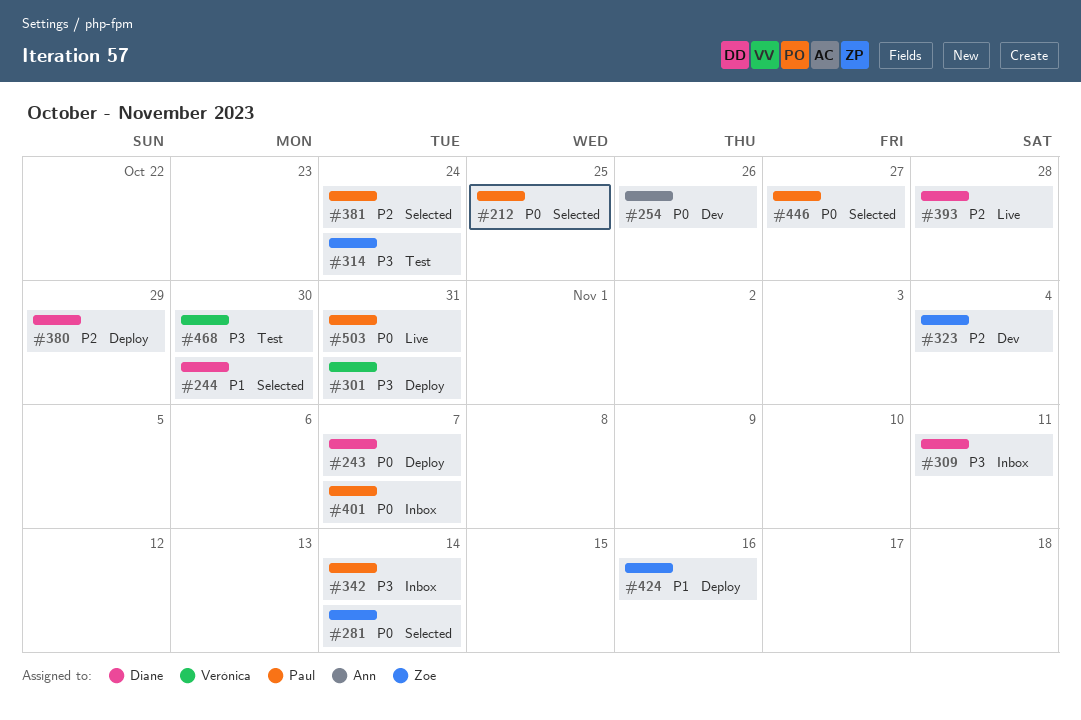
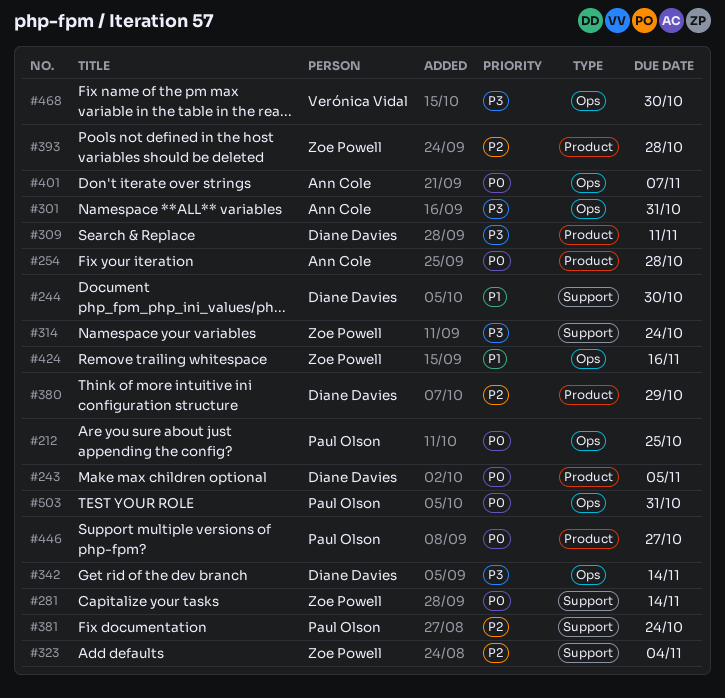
#243, due: Nov 7 -> Nov 5
#254, due: Oct 26 -> Oct 28
#301, owner: Verónica Vidal -> Ann Cole
#342, owner: Paul Olson -> Diane Davies
#393, owner: Diane Davies -> Zoe Powell
#401, owner: Paul Olson -> Ann Cole

